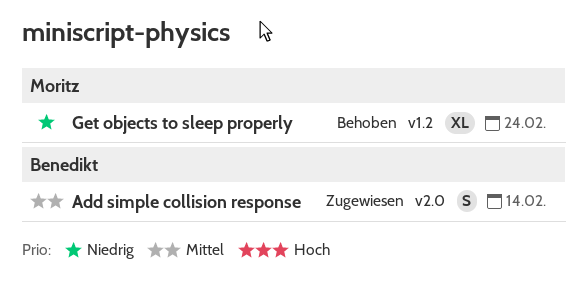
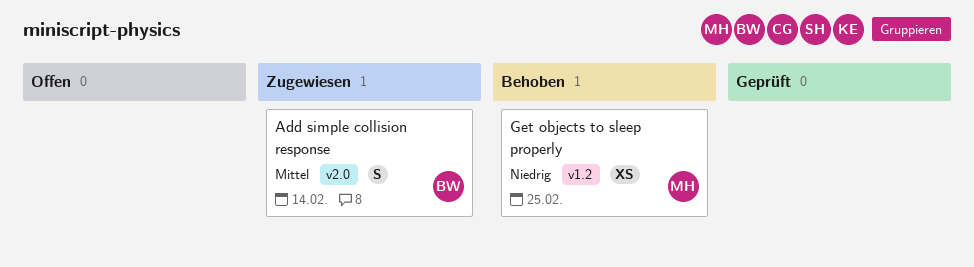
Get objects to sleep properly, estimate: XL -> XS
Get objects to sleep properly, due: Feb 24 -> Feb 25

